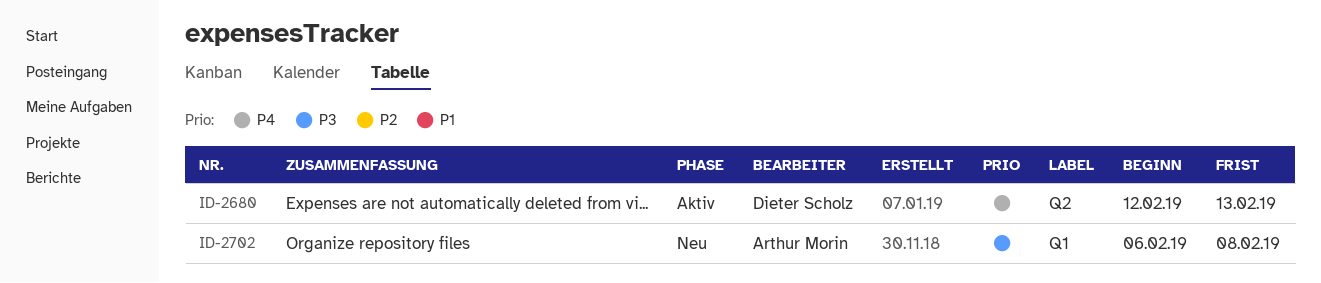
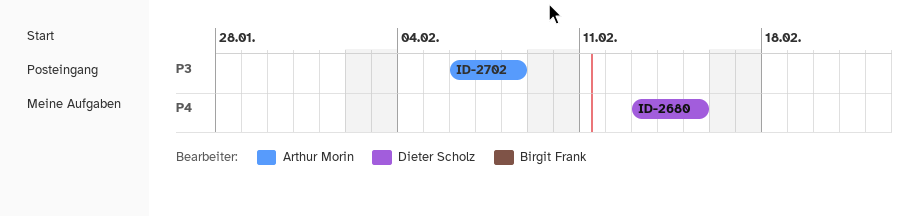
ID-2680, start: Feb 12 -> Feb 13
ID-2680, due: Feb 13 -> Feb 15

